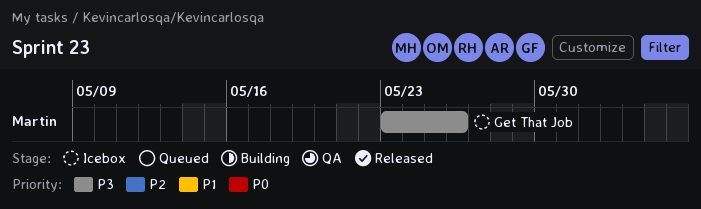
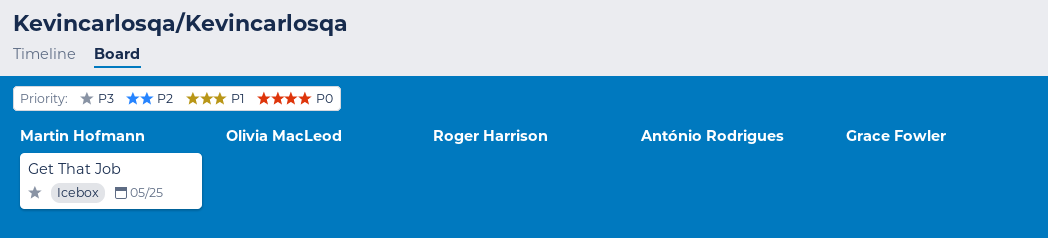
Get That Job, due: May 26 -> May 25

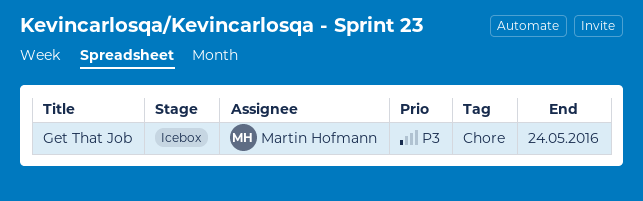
Get That Job, due: May 25 -> May 24

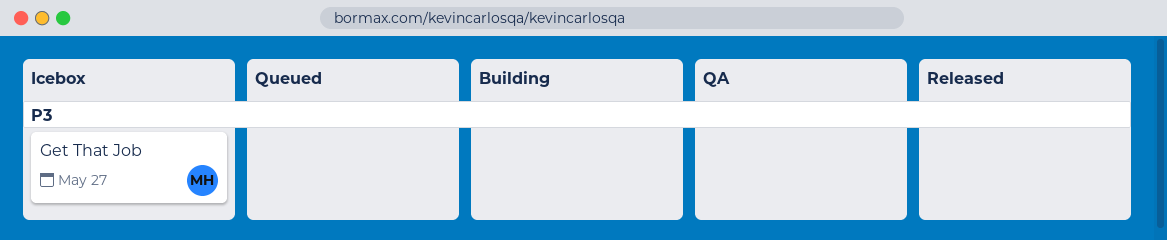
Get That Job, due: May 24 -> May 27

